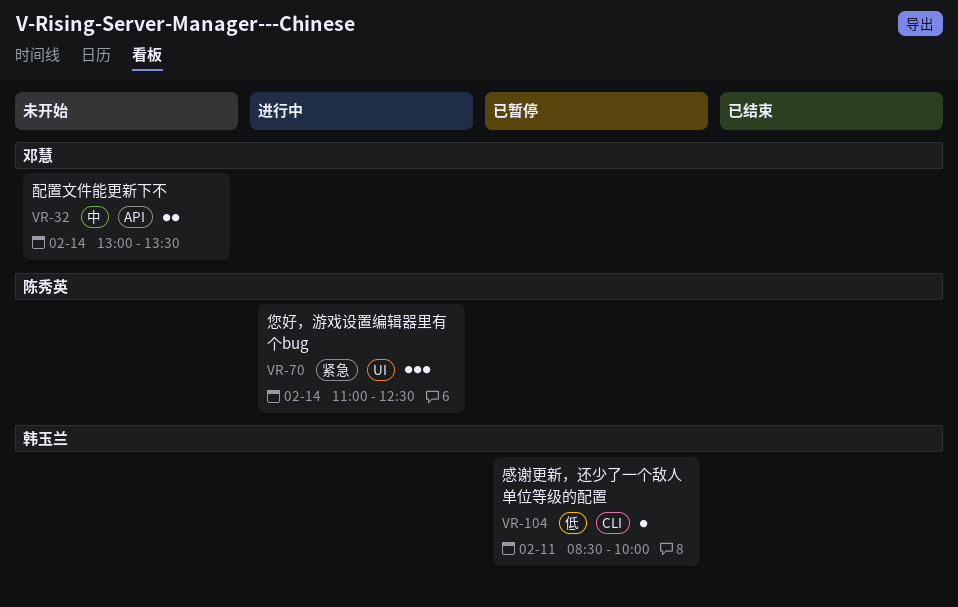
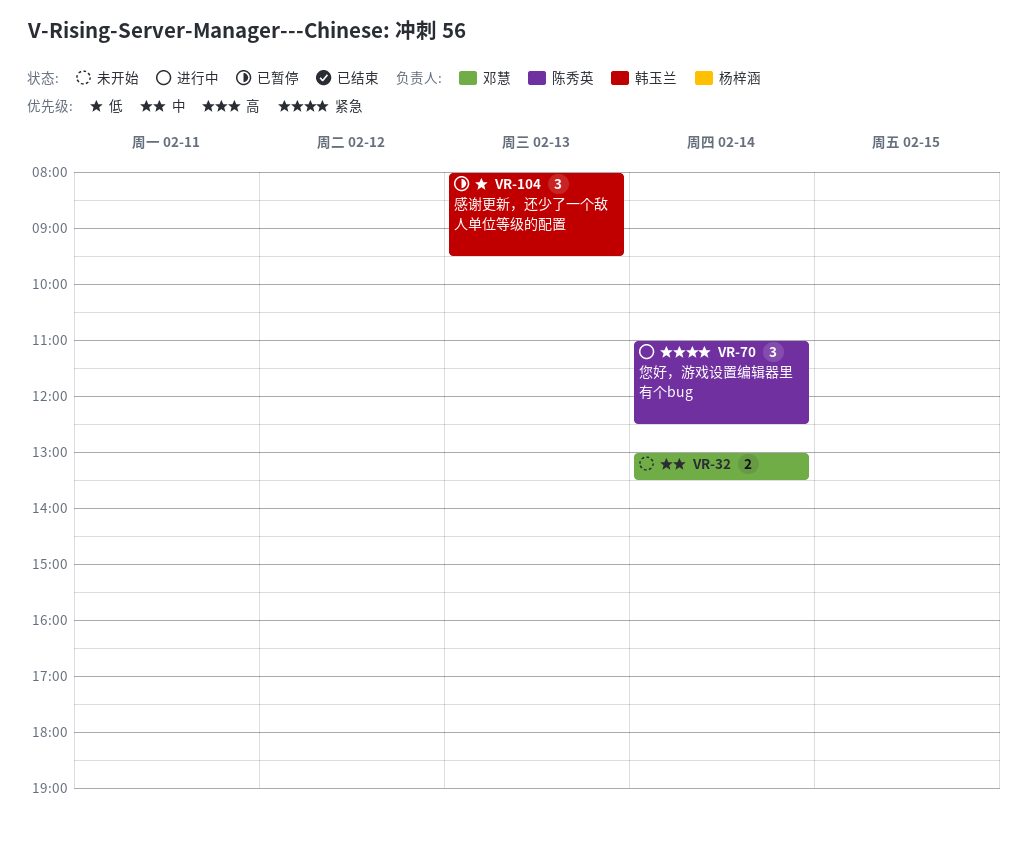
VR-104, estimate: 1 -> 3
VR-104, day: Feb 11 -> Feb 13
VR-104, begins: 08:30 -> 08:00
VR-104, ends: 10:00 -> 09:30

